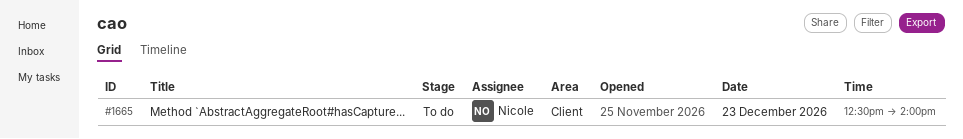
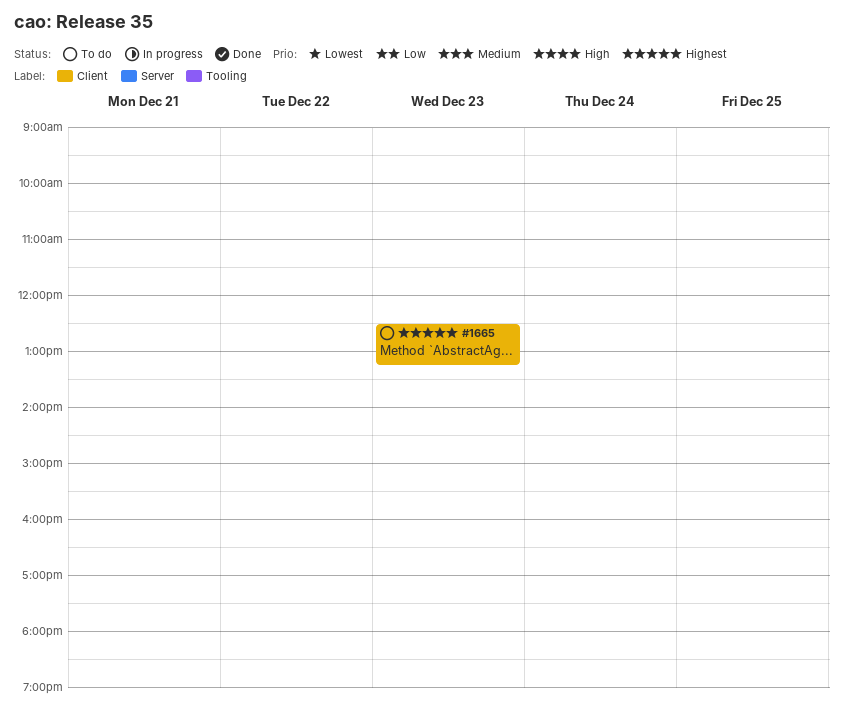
#1665, ends: 14:00 -> 13:15

